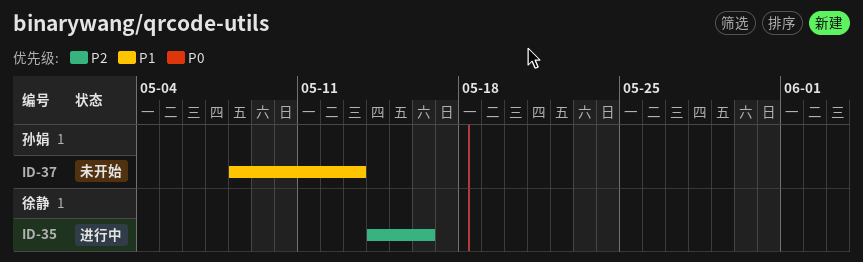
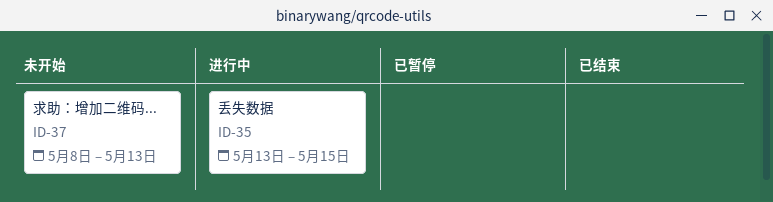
ID-35, start: May 14 -> May 13
ID-35, due: May 16 -> May 15

